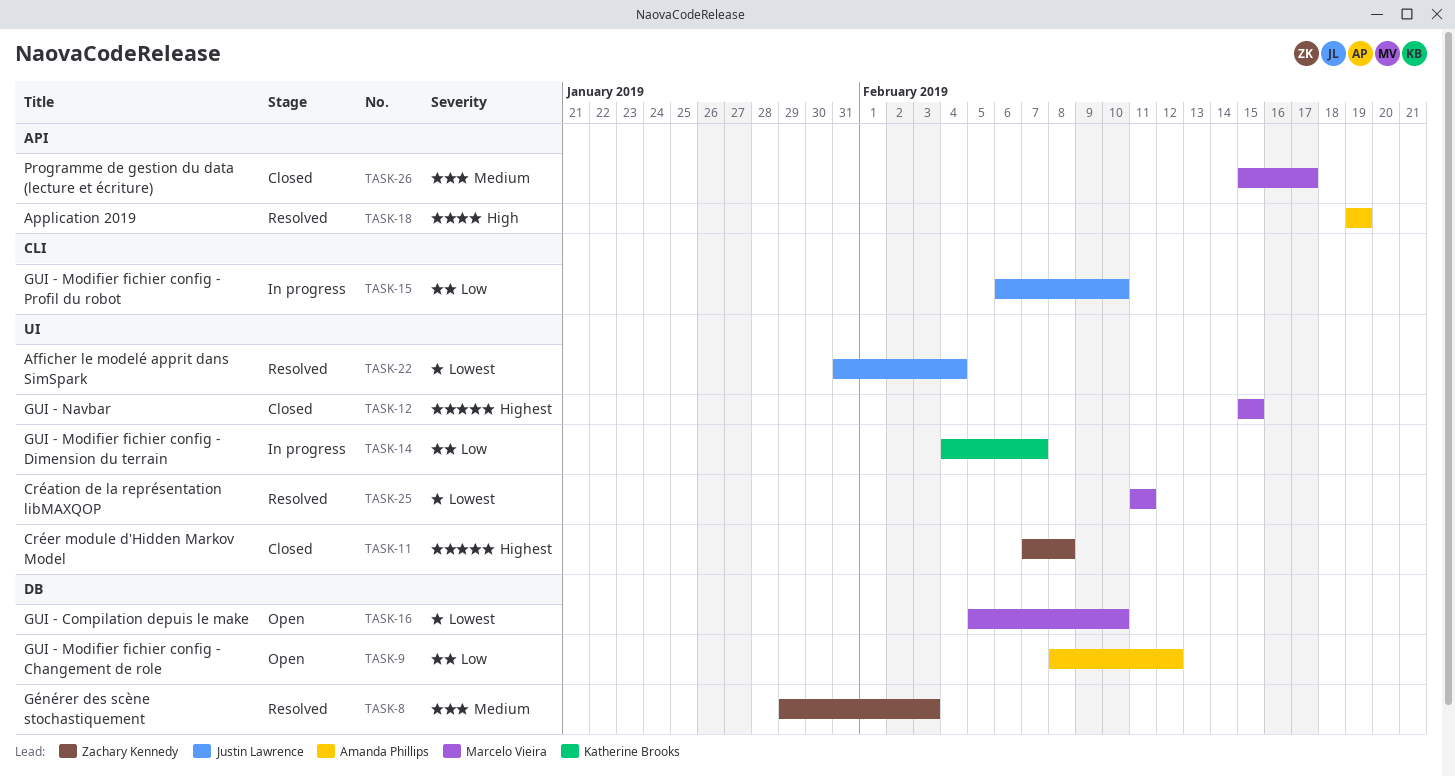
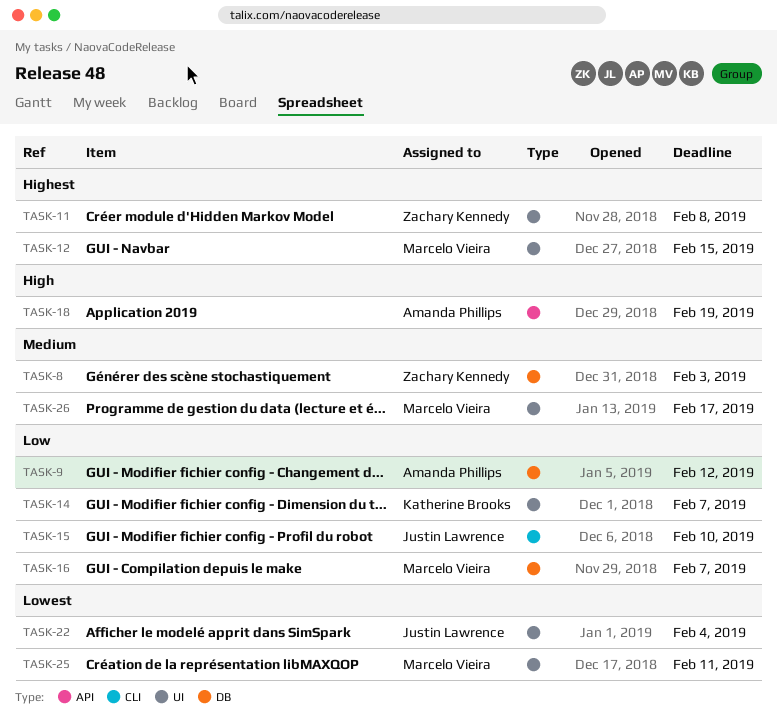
TASK-16, priority: Lowest -> Low
TASK-16, due: Feb 10 -> Feb 7
TASK-26, label: API -> UI

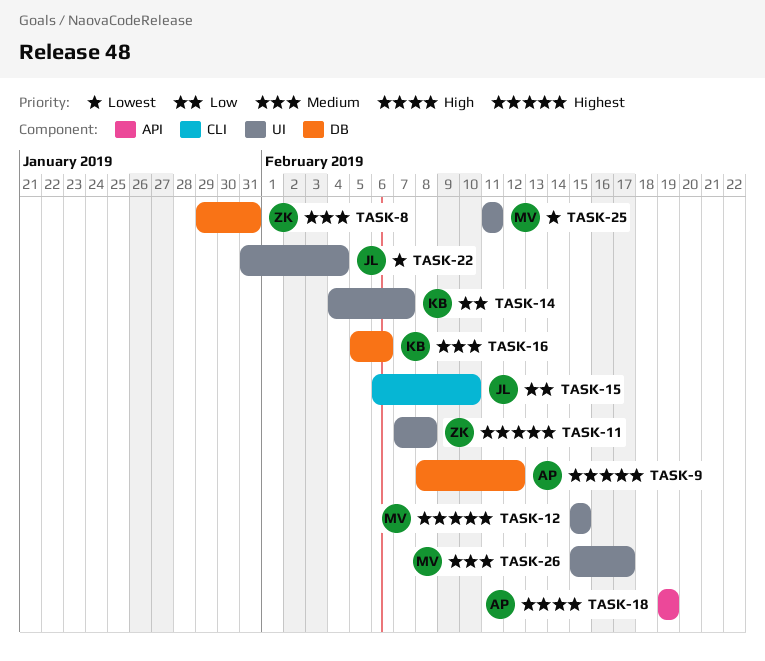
TASK-8, due: Feb 3 -> Jan 31
TASK-9, priority: Low -> Highest
TASK-16, owner: Marcelo Vieira -> Katherine Brooks
TASK-16, priority: Low -> Medium
TASK-16, due: Feb 7 -> Feb 6

